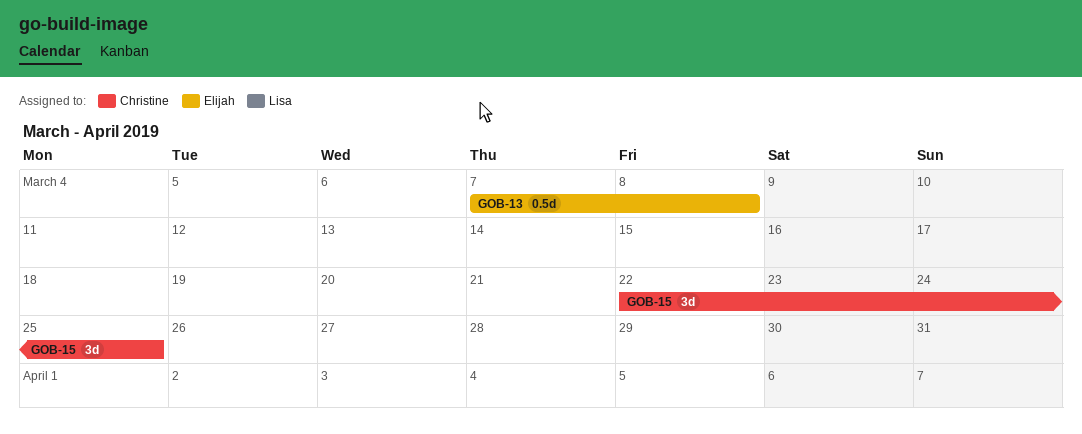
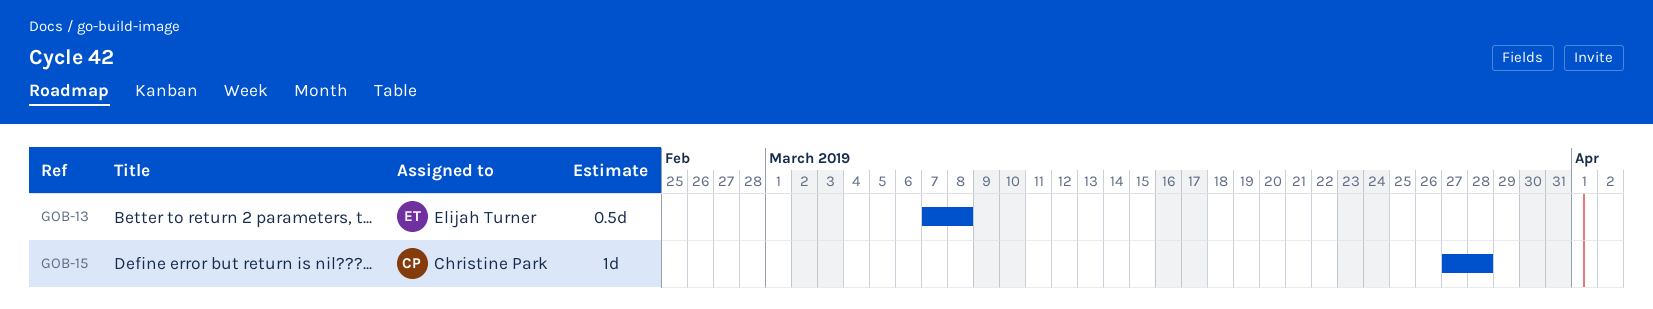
GOB-15, estimate: 3d -> 1d
GOB-15, start: Mar 22 -> Mar 27
GOB-15, due: Mar 25 -> Mar 28

